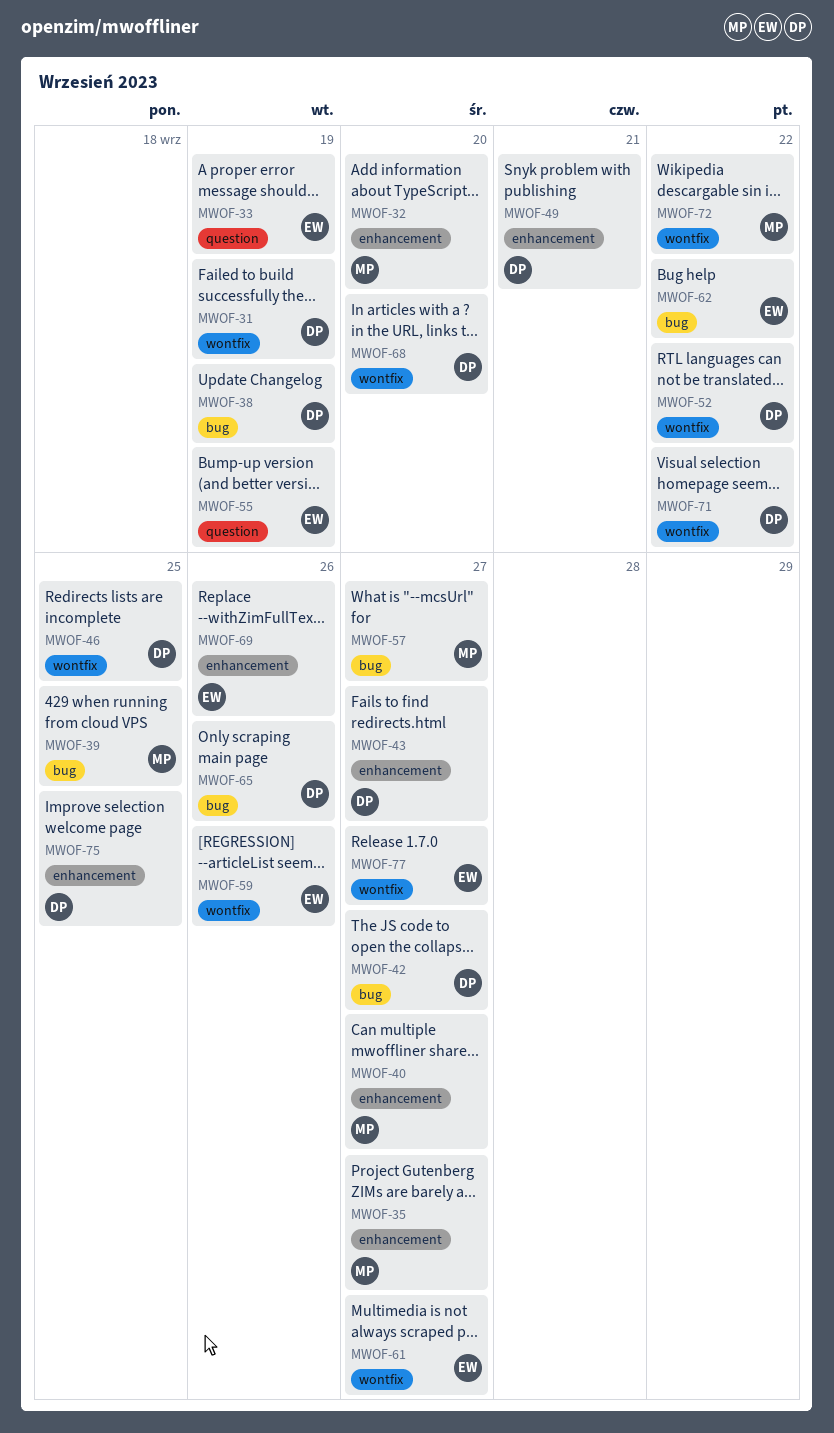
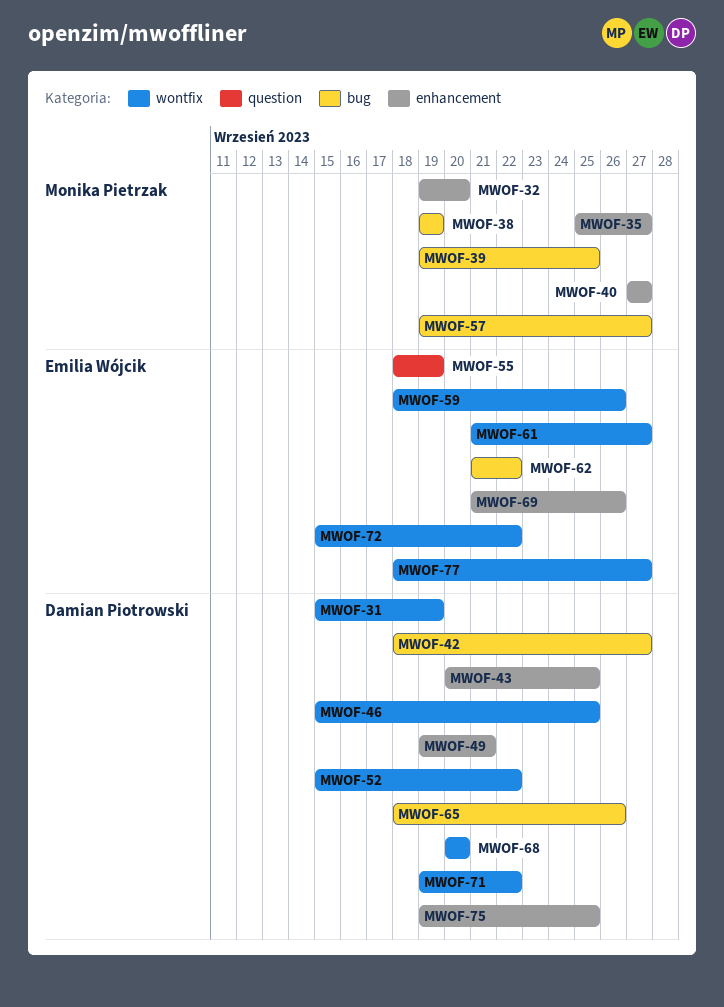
MWOF-33: present -> none
MWOF-38, owner: Damian Piotrowski -> Monika Pietrzak
MWOF-43, due: Sep 27 -> Sep 25
MWOF-72, owner: Monika Pietrzak -> Emilia Wójcik

